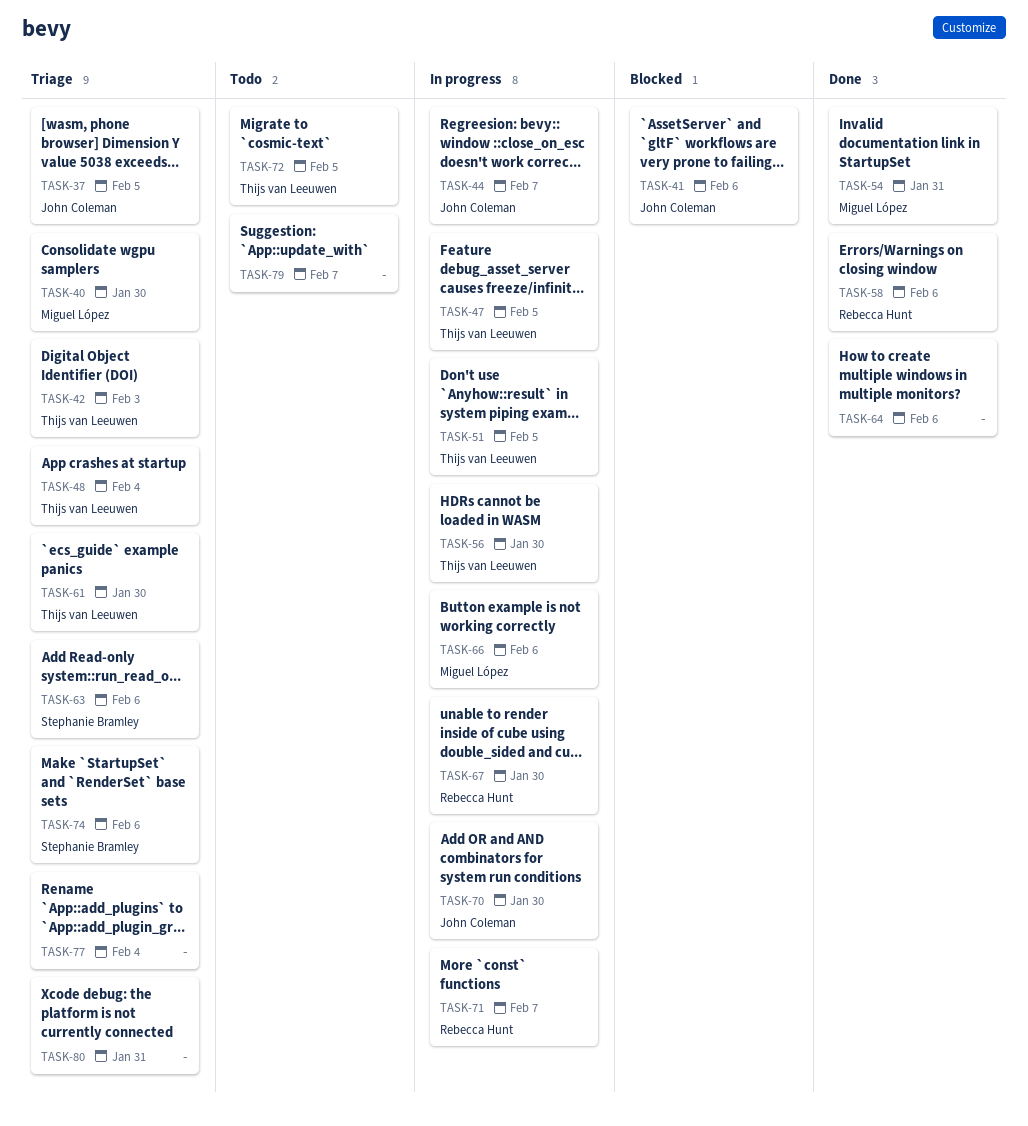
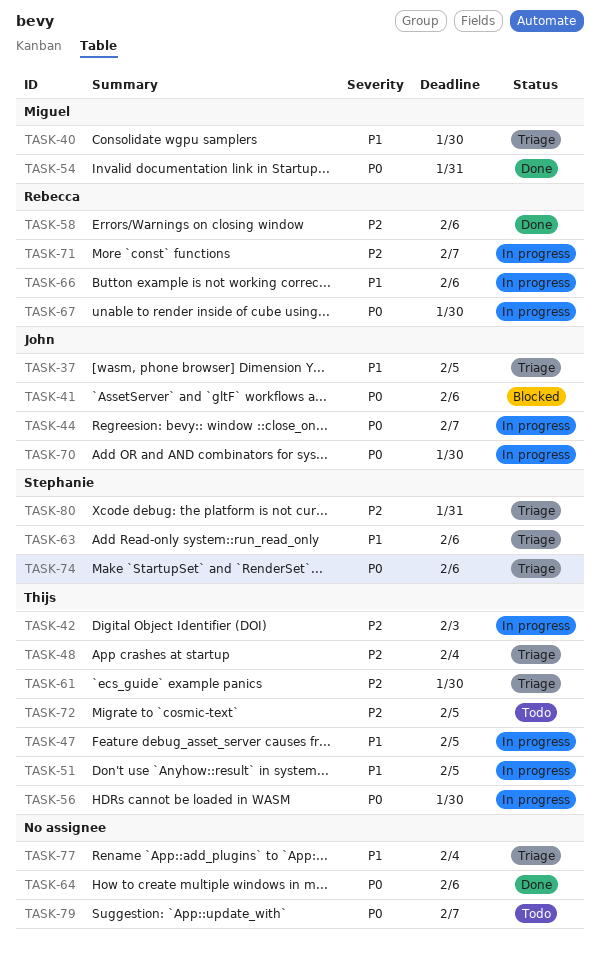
TASK-42, status: Triage -> In progress
TASK-66, owner: Miguel López -> Rebecca Hunt
TASK-80, owner: none -> Stephanie Bramley

